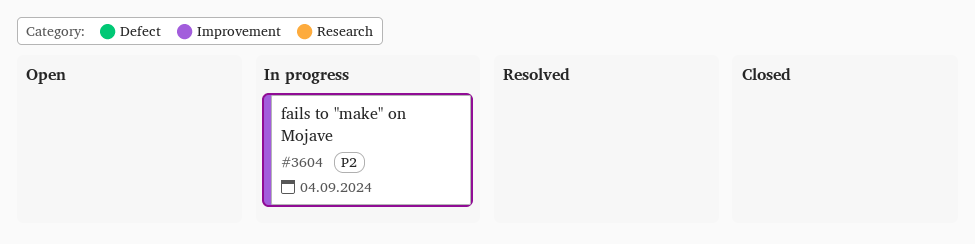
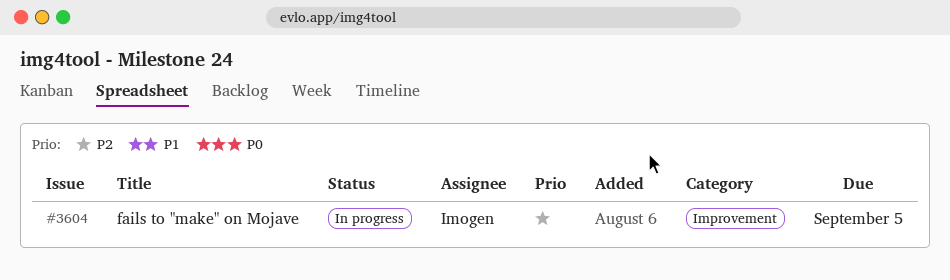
#3604, due: Sep 4 -> Sep 5

